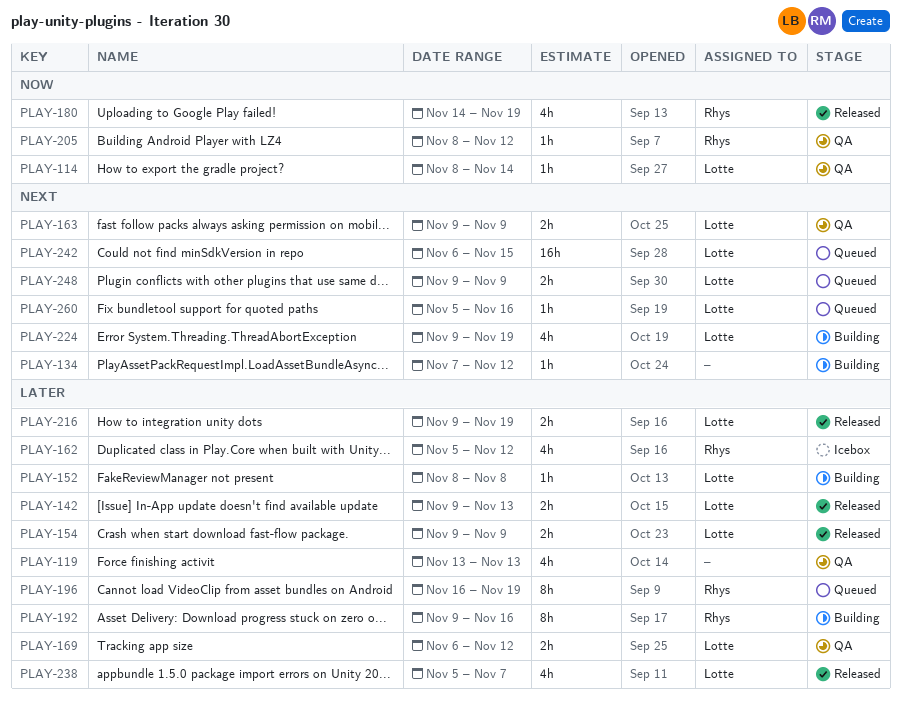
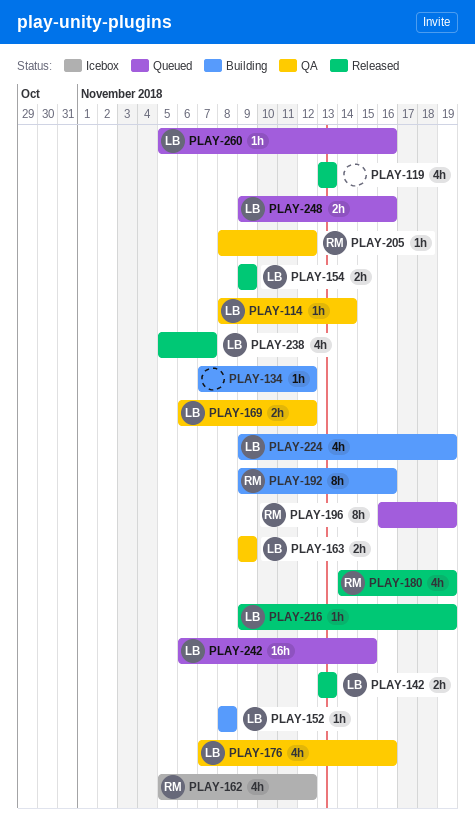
PLAY-119, status: QA -> Released
PLAY-142, start: Nov 9 -> Nov 13
PLAY-176: none -> present
PLAY-216, estimate: 2h -> 1h
PLAY-248, due: Nov 9 -> Nov 16

